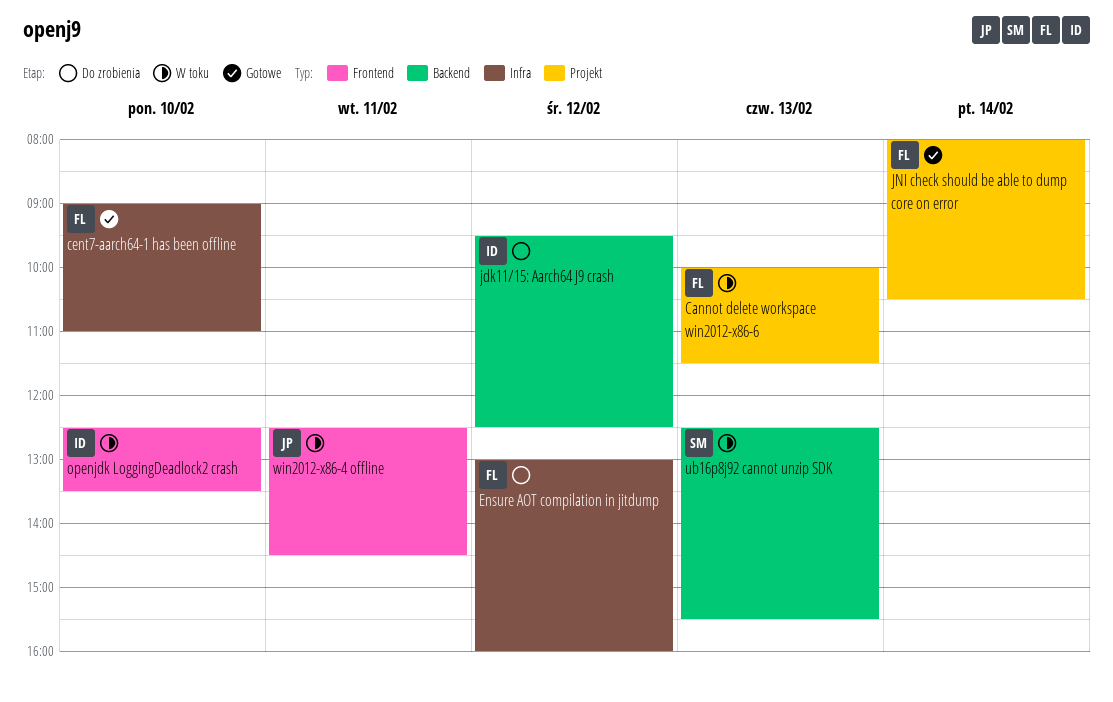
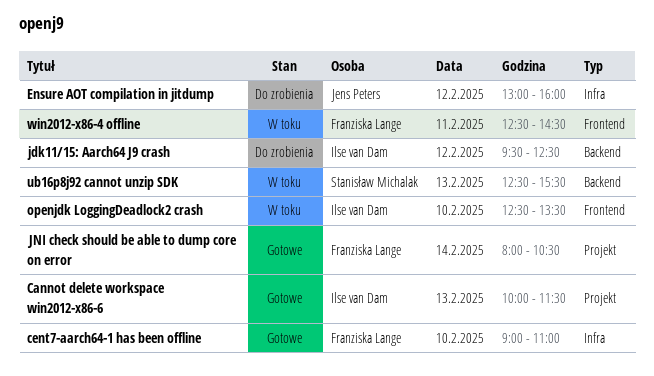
Cannot delete workspace win2012-x86-6, status: W toku -> Gotowe
Cannot delete workspace win2012-x86-6, owner: Franziska Lange -> Ilse van Dam
Ensure AOT compilation in jitdump, owner: Franziska Lange -> Jens Peters
win2012-x86-4 offline, owner: Jens Peters -> Franziska Lange

